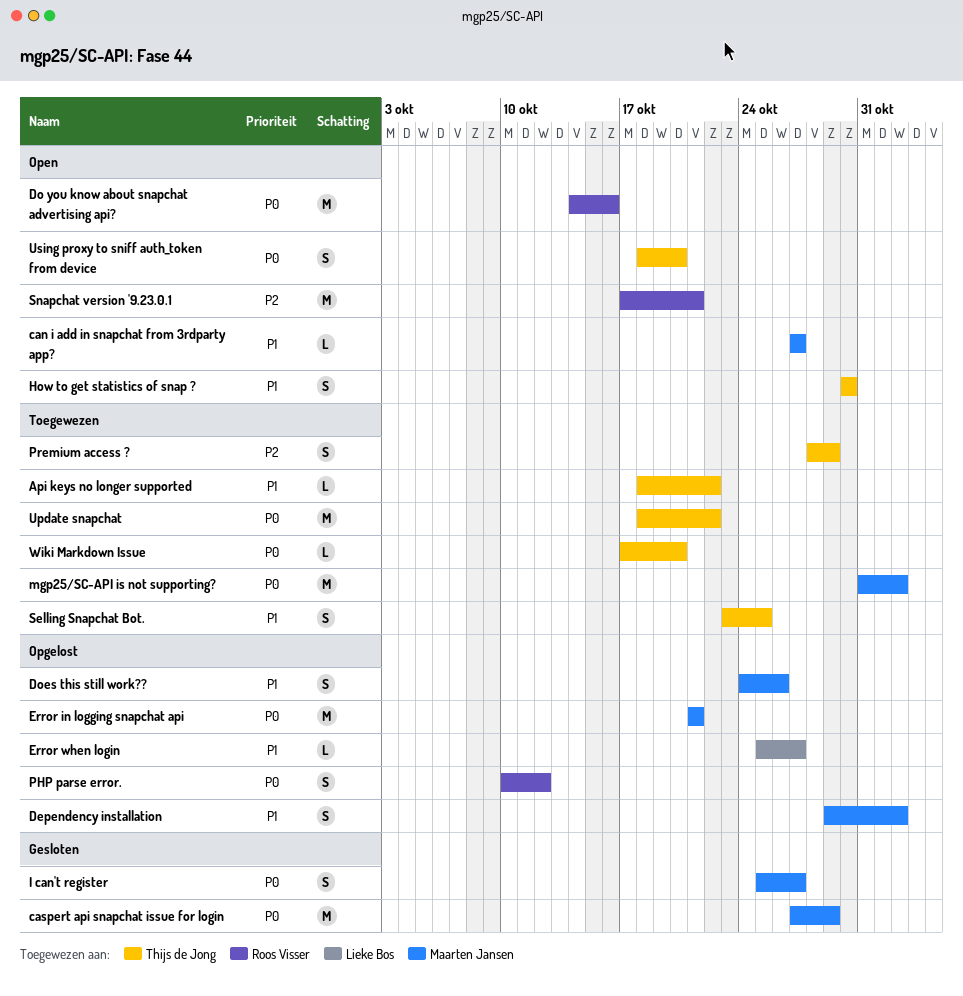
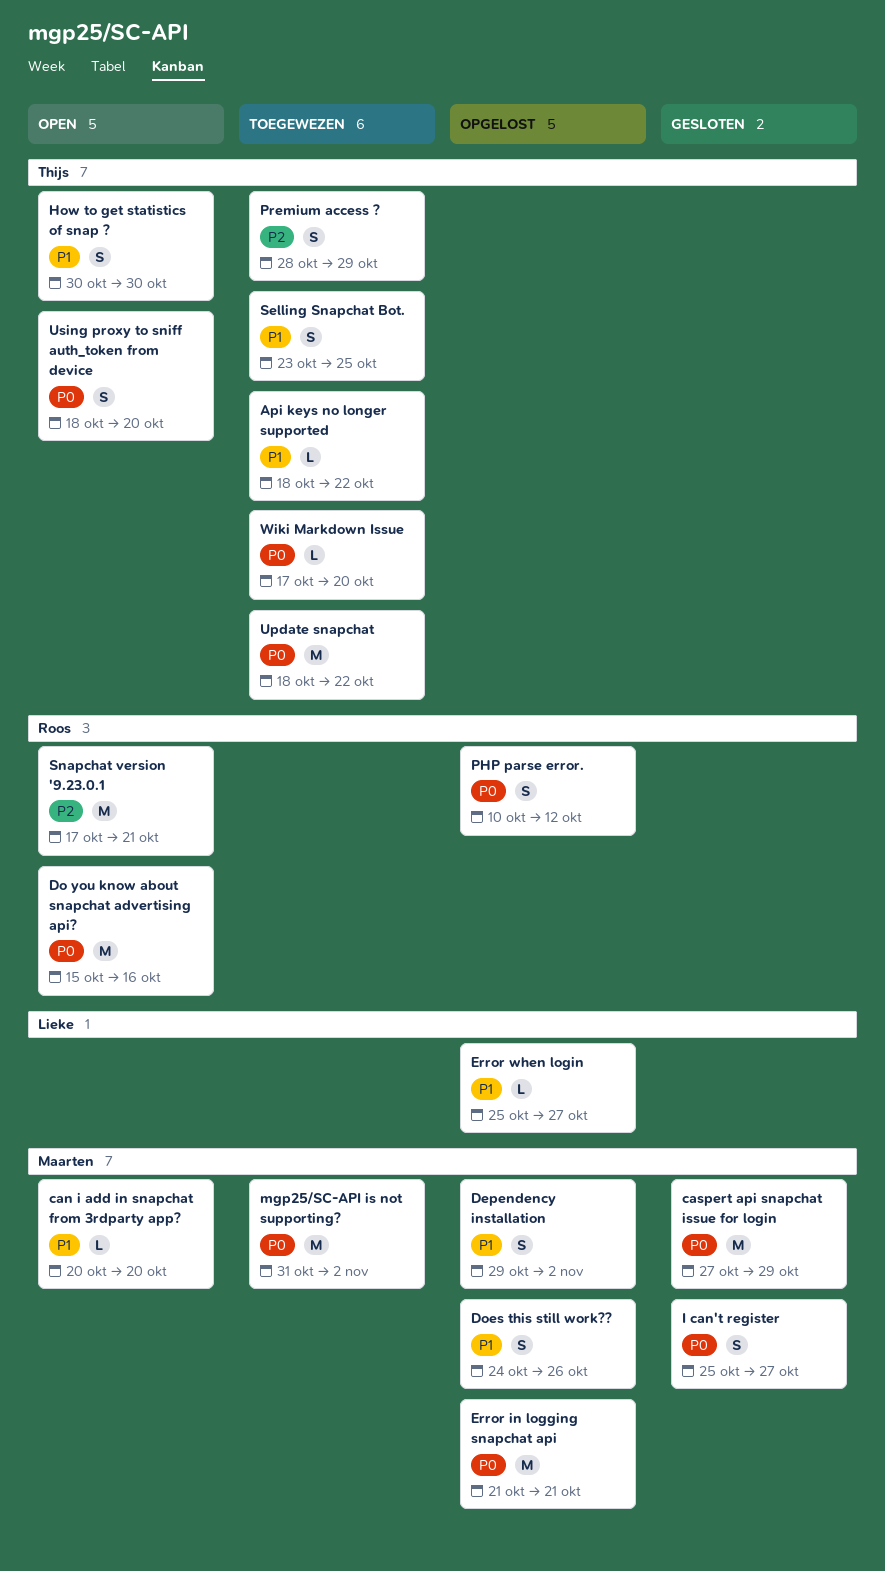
can i add in snapchat from 3rdparty app?, start: Oct 27 -> Oct 20
can i add in snapchat from 3rdparty app?, due: Oct 27 -> Oct 20
Do you know about snapchat advertising api?, start: Oct 14 -> Oct 15

